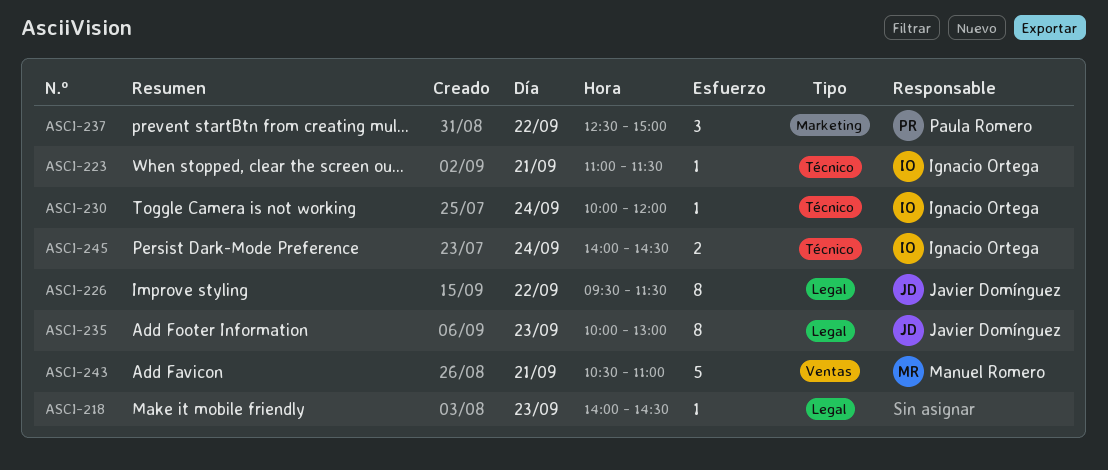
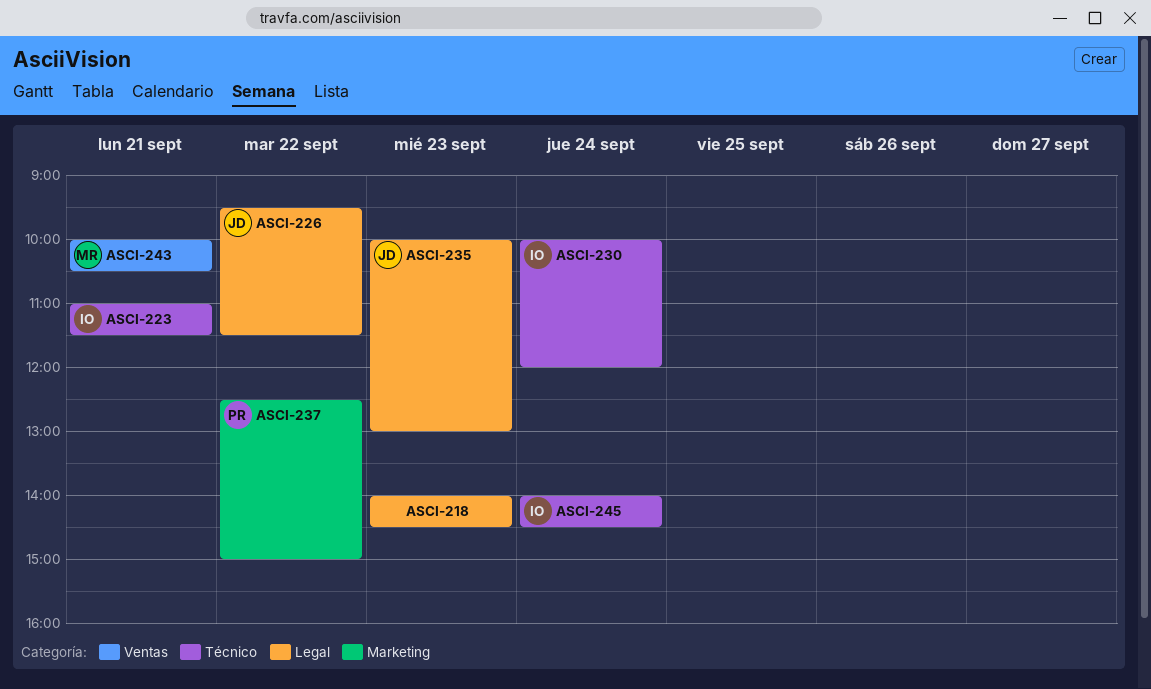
ASCI-243, begins: 10:30 -> 10:00
ASCI-243, ends: 11:00 -> 10:30

